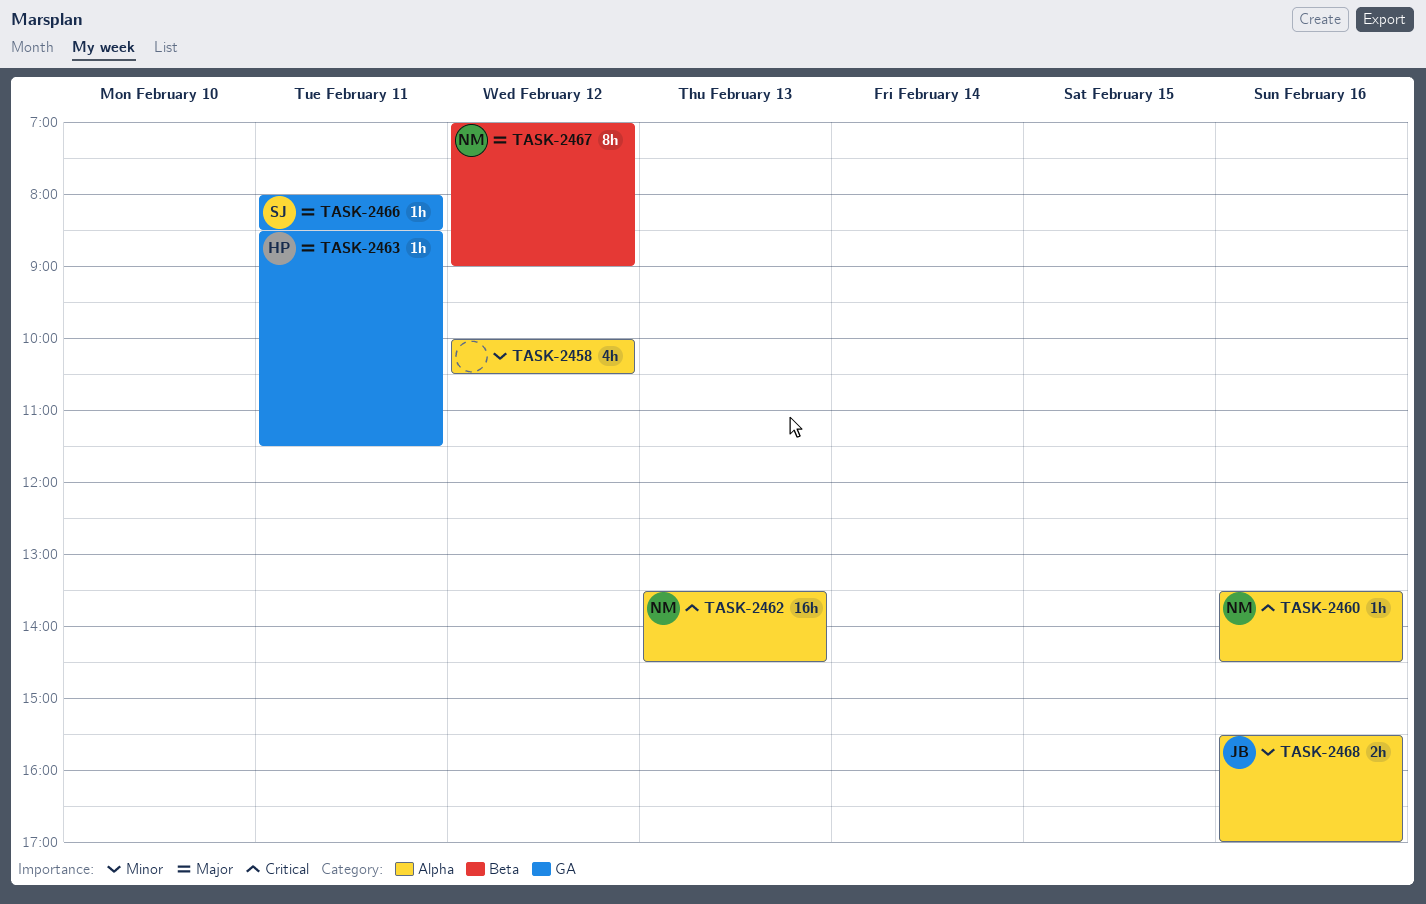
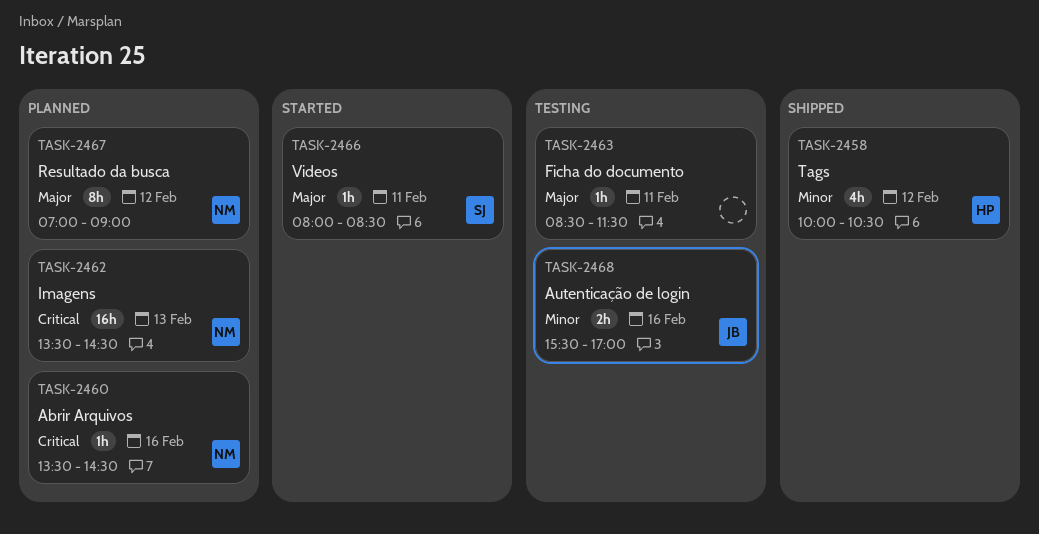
TASK-2458, owner: none -> HP
TASK-2463, owner: HP -> none

